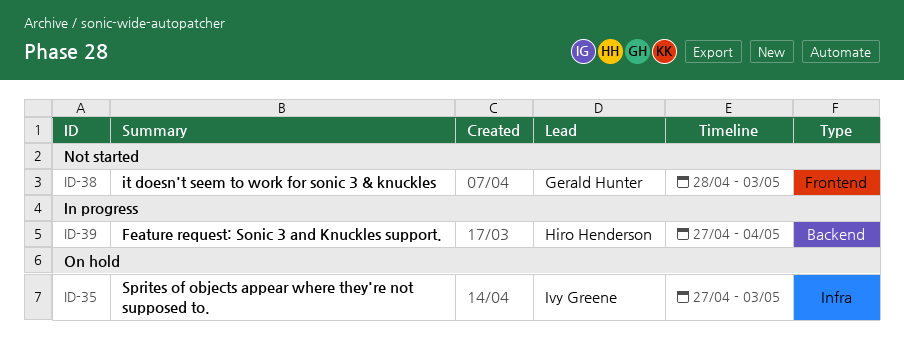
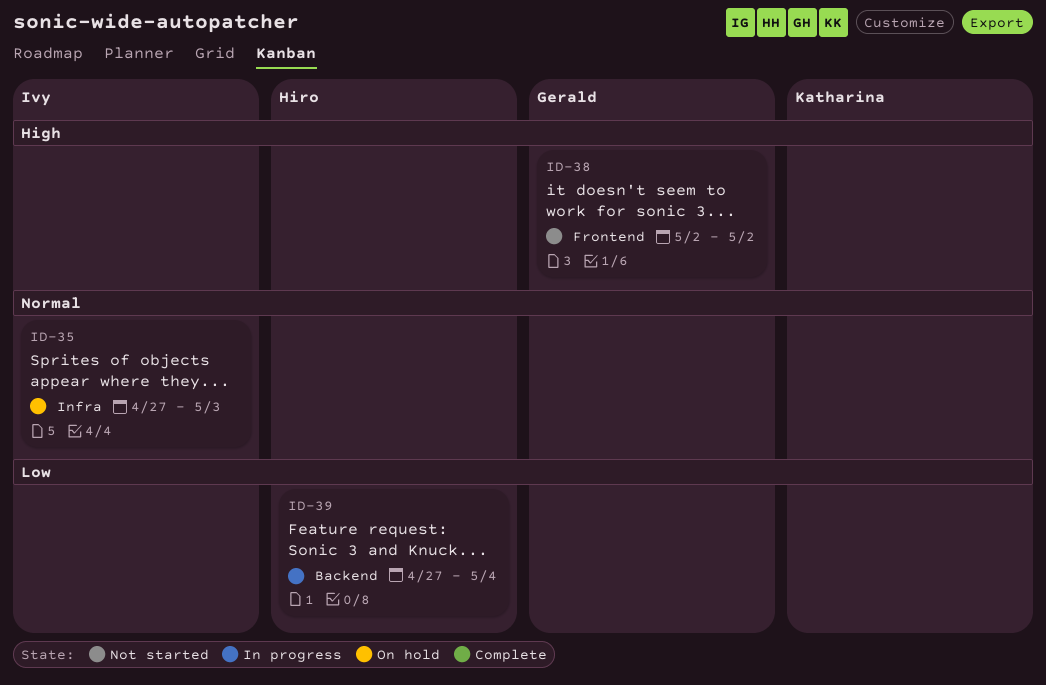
ID-38, start: Apr 28 -> May 2
ID-38, due: May 3 -> May 2

